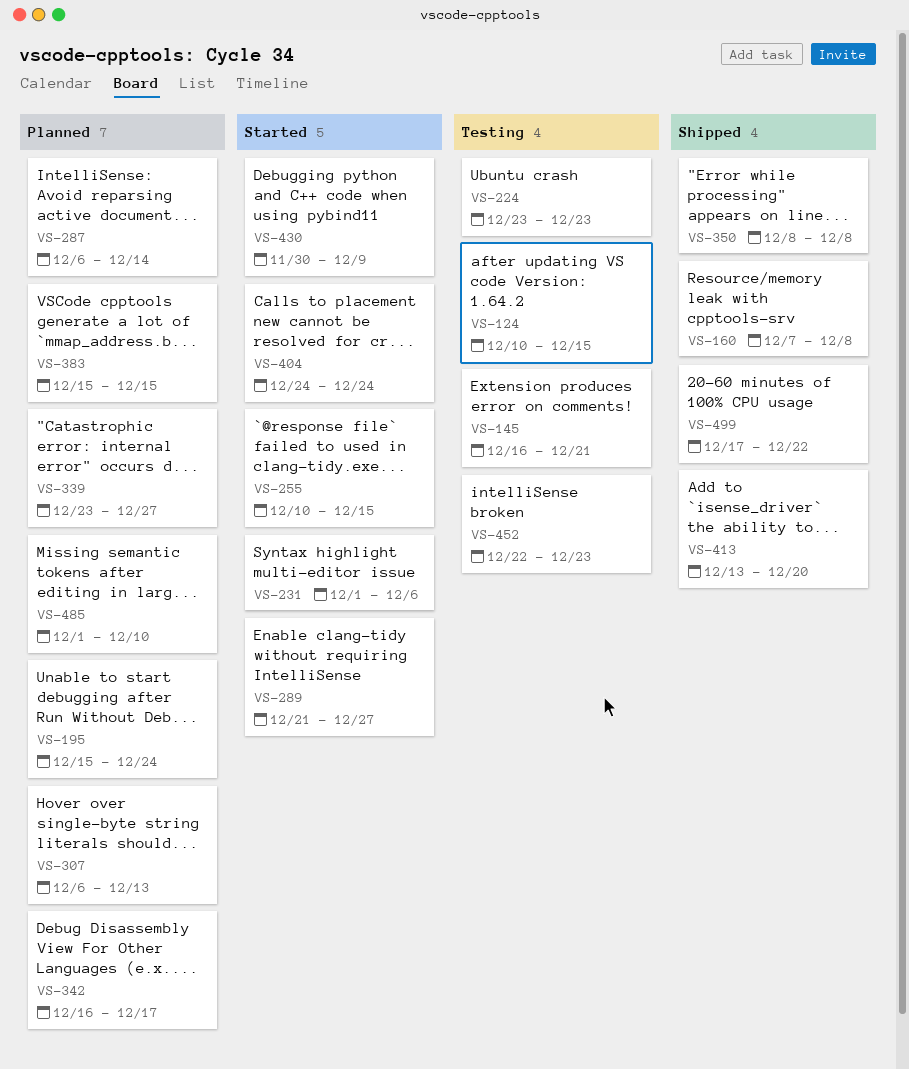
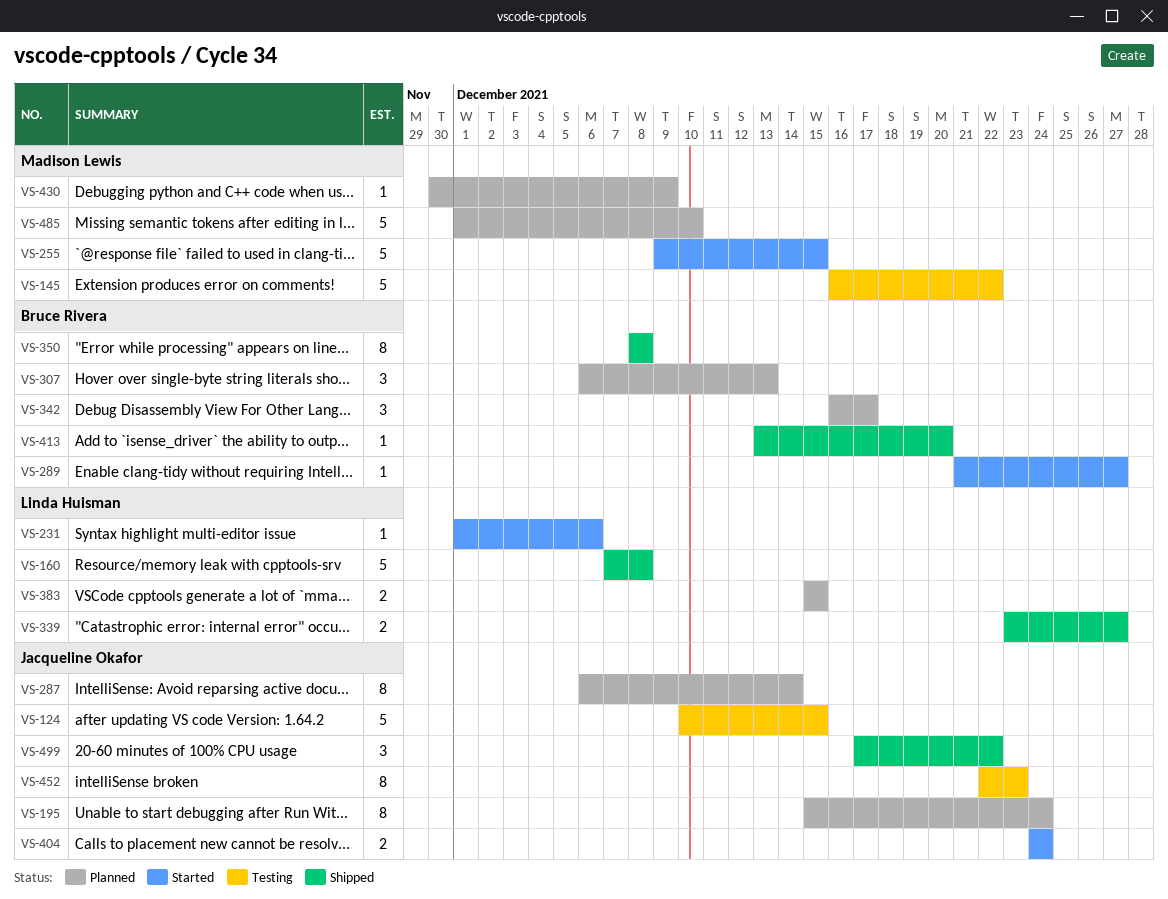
VS-145, due: Dec 21 -> Dec 22
VS-224: present -> none
VS-255, start: Dec 10 -> Dec 9
VS-339, status: Planned -> Shipped
VS-430, status: Started -> Planned

